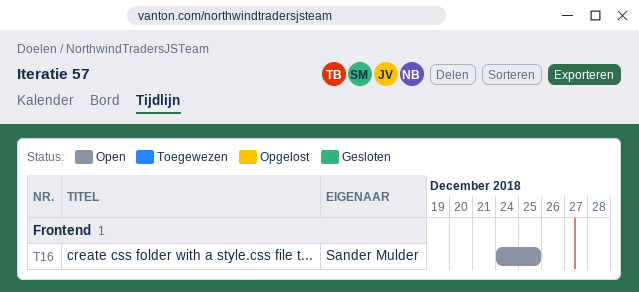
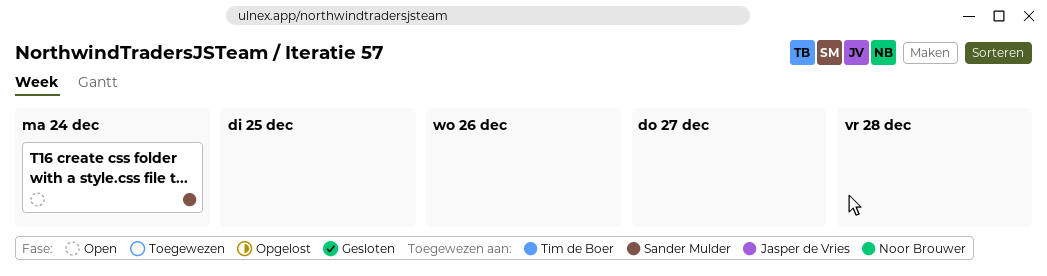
T16, due: Dec 25 -> Dec 24

